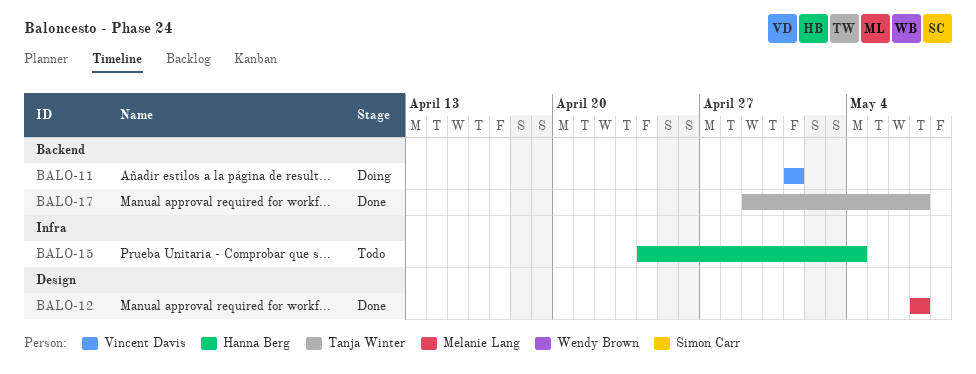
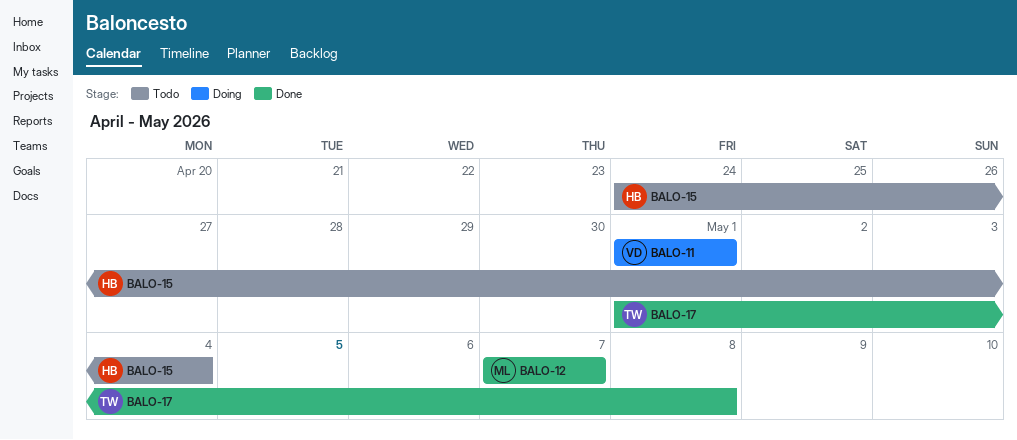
BALO-17, start: Apr 29 -> May 1
BALO-17, due: May 7 -> May 8

